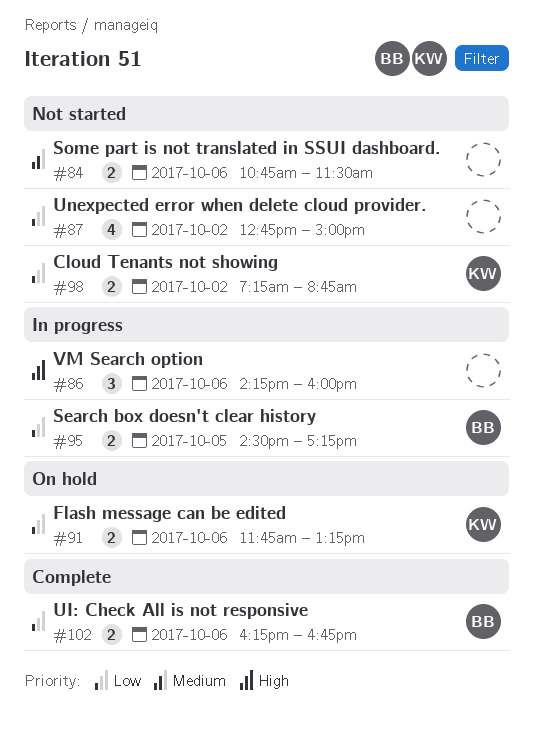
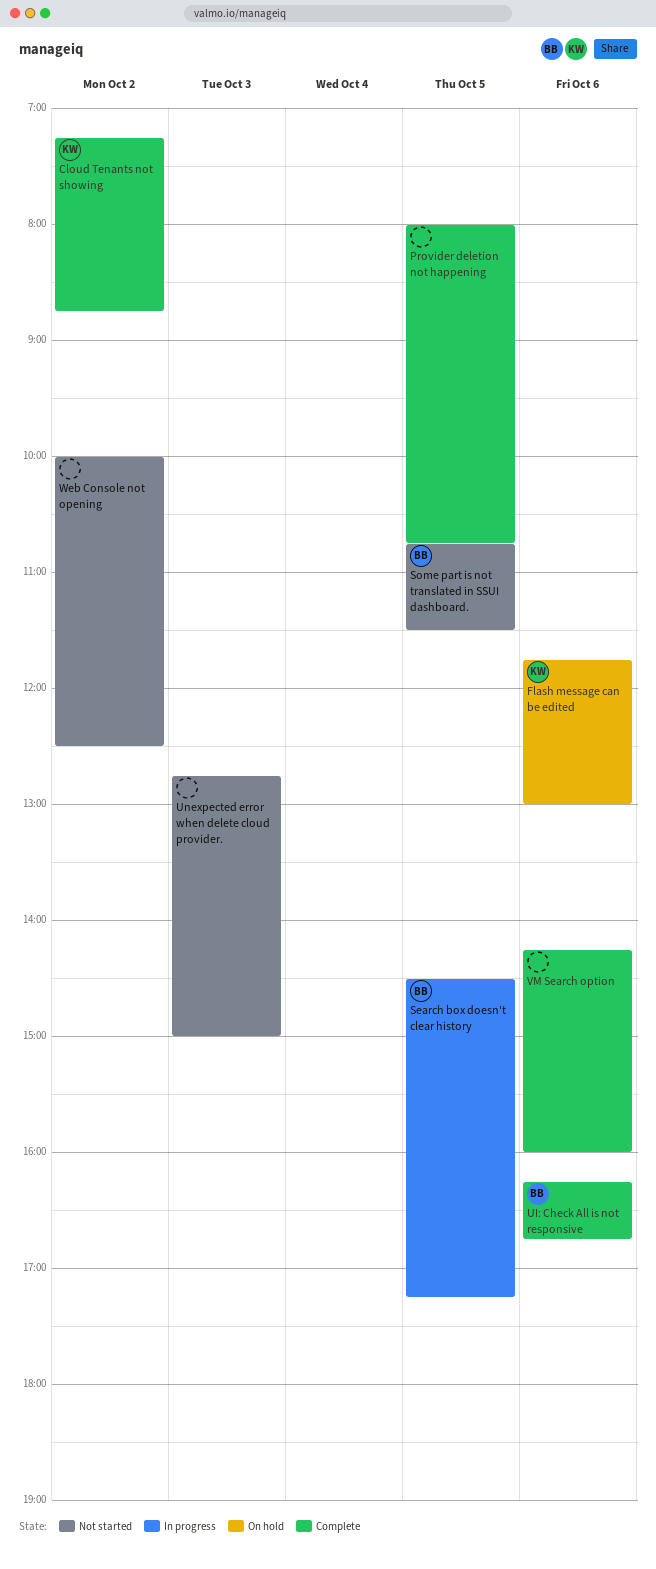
Cloud Tenants not showing, status: Not started -> Complete
Flash message can be edited, ends: 13:15 -> 13:00
Provider deletion not happening: none -> present
Some part is not translated in SSUI dashboard., owner: none -> BB
Some part is not translated in SSUI dashboard., day: Oct 6 -> Oct 5
Unexpected error when delete cloud provider., day: Oct 2 -> Oct 3
VM Search option, status: In progress -> Complete
Web Console not opening: none -> present

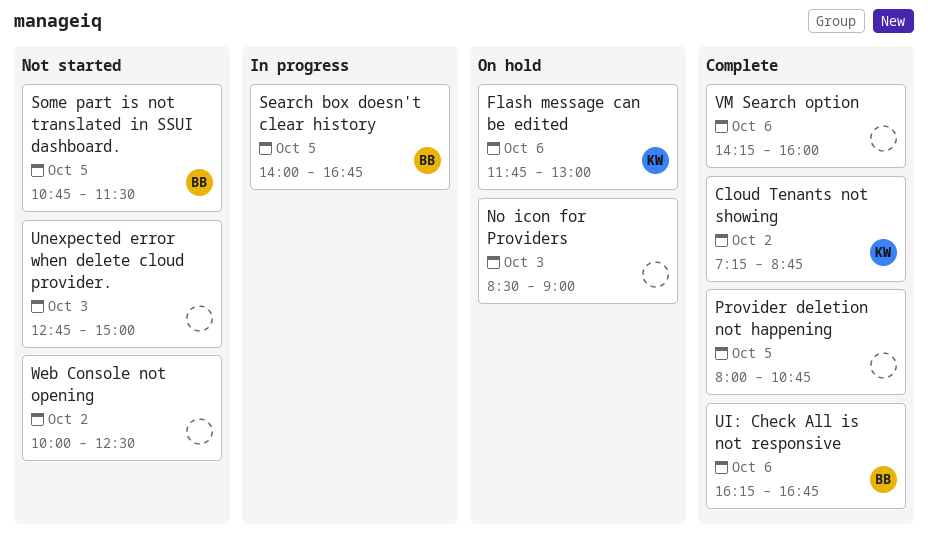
No icon for Providers: none -> present
Search box doesn't clear history, begins: 14:30 -> 14:00
Search box doesn't clear history, ends: 17:15 -> 16:45

